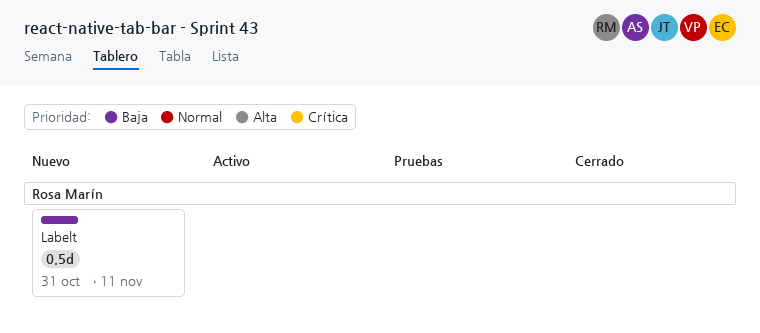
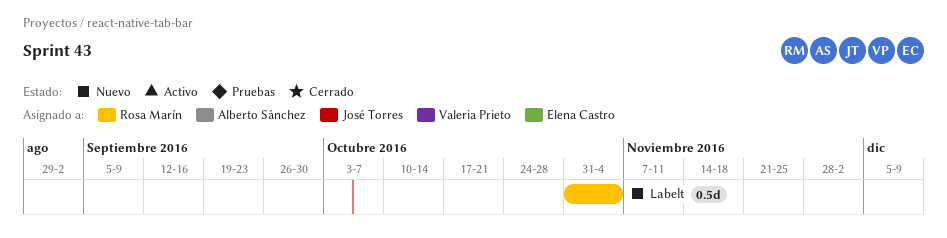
Labelt, due: Nov 11 -> Nov 4

